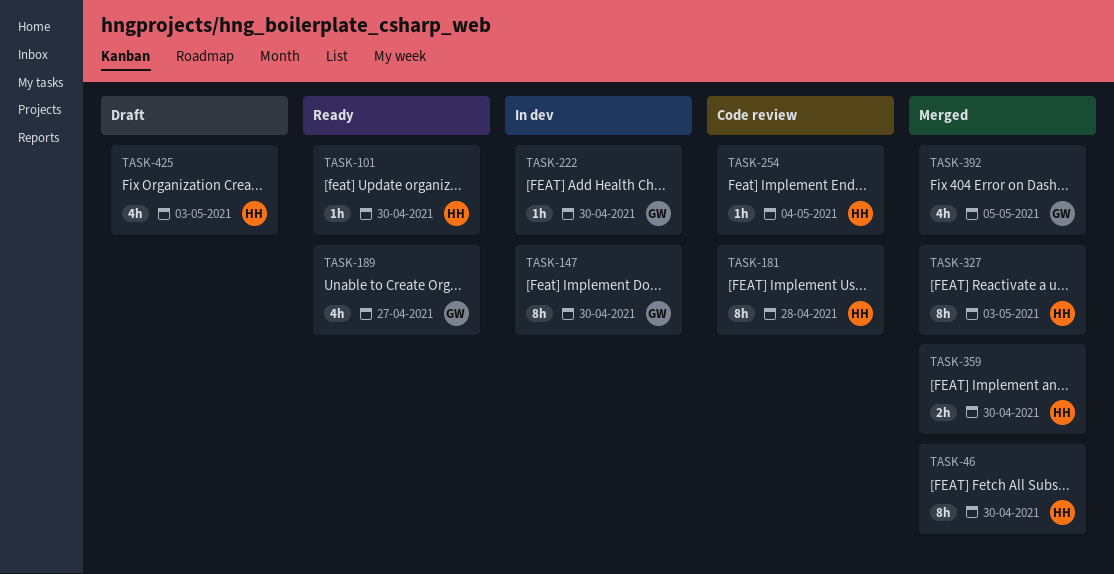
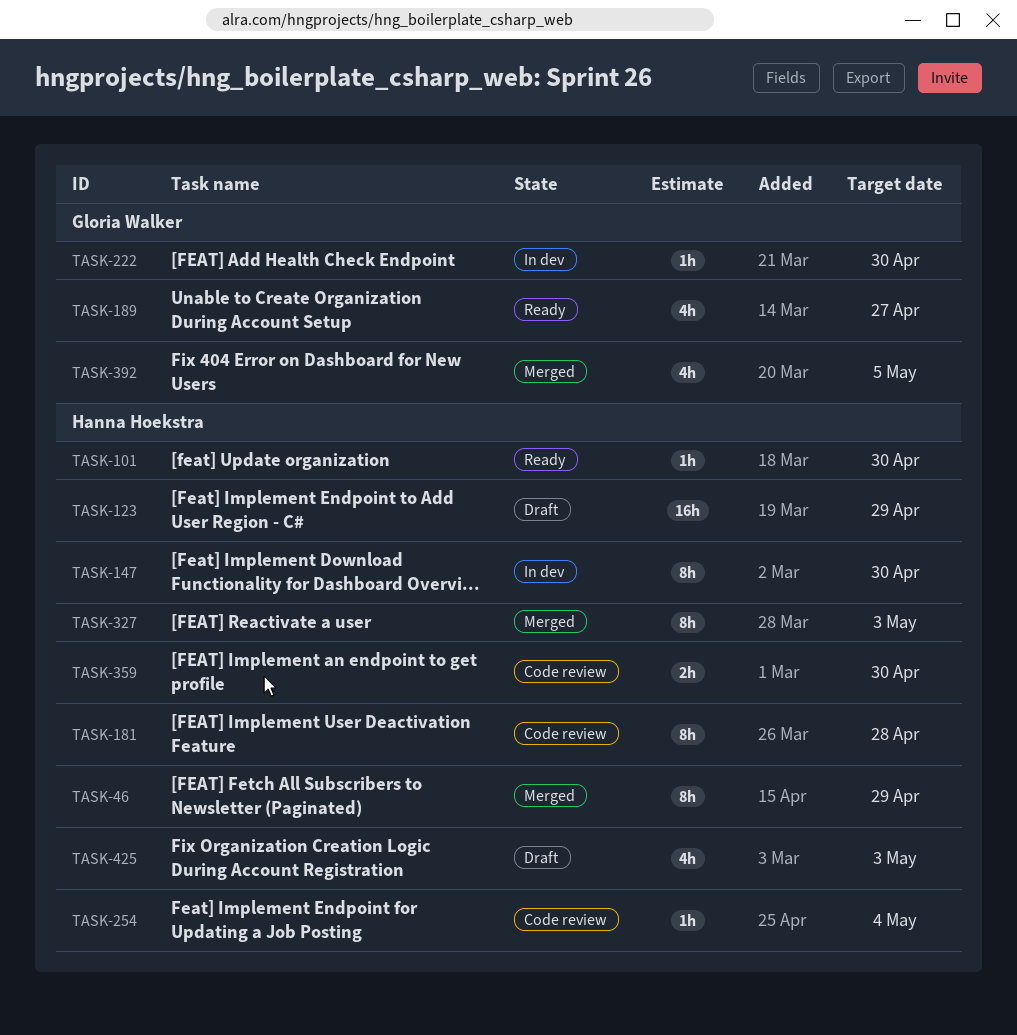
TASK-46, due: Apr 30 -> Apr 29
TASK-123: none -> present
TASK-147, owner: Gloria Walker -> Hanna Hoekstra
TASK-359, status: Merged -> Code review

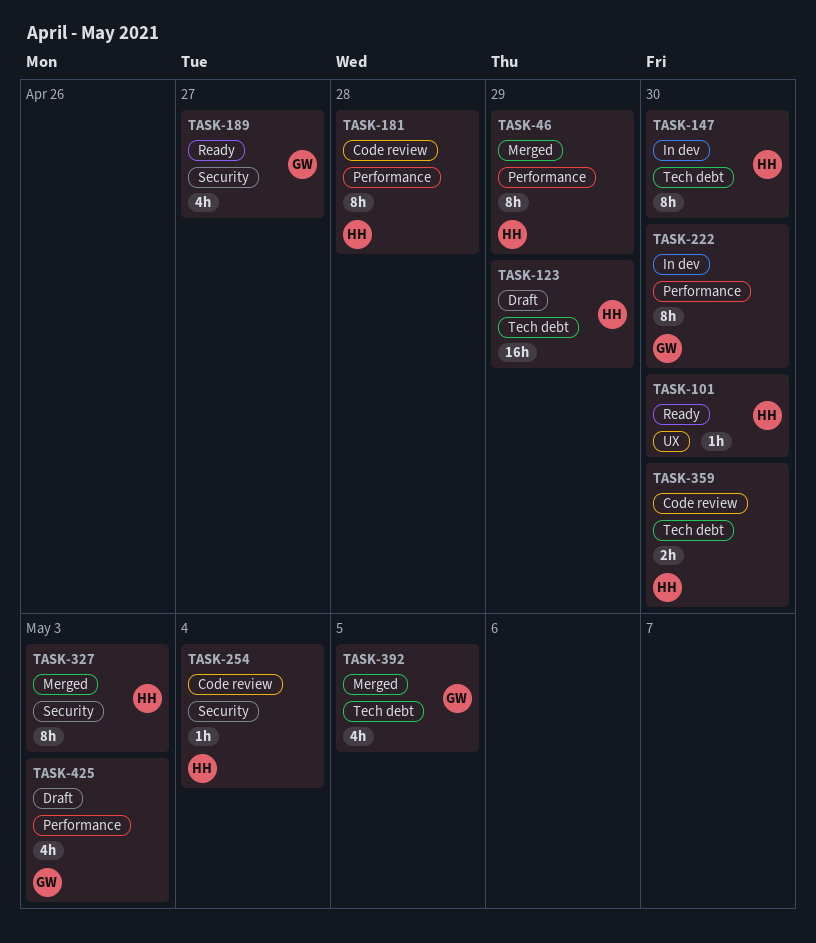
TASK-222, estimate: 1h -> 8h
TASK-425, owner: Hanna Hoekstra -> Gloria Walker

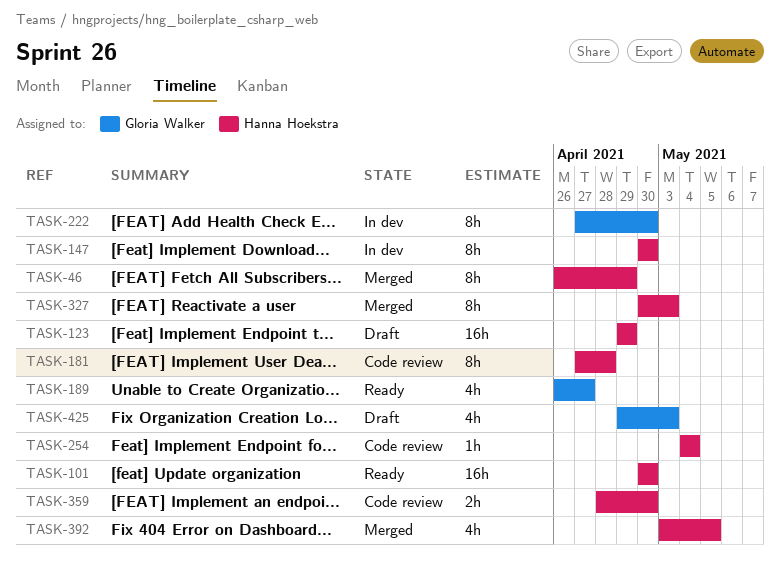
TASK-101, estimate: 1h -> 16h
TASK-392, owner: Gloria Walker -> Hanna Hoekstra

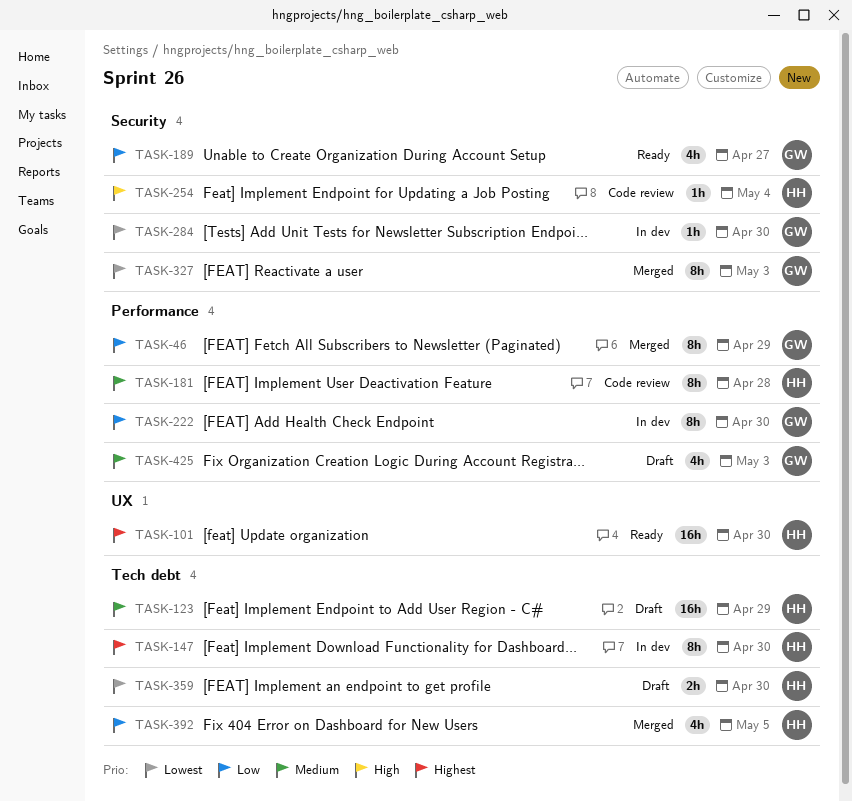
TASK-46, owner: Hanna Hoekstra -> Gloria Walker
TASK-284: none -> present
TASK-327, owner: Hanna Hoekstra -> Gloria Walker
TASK-359, status: Code review -> Draft

